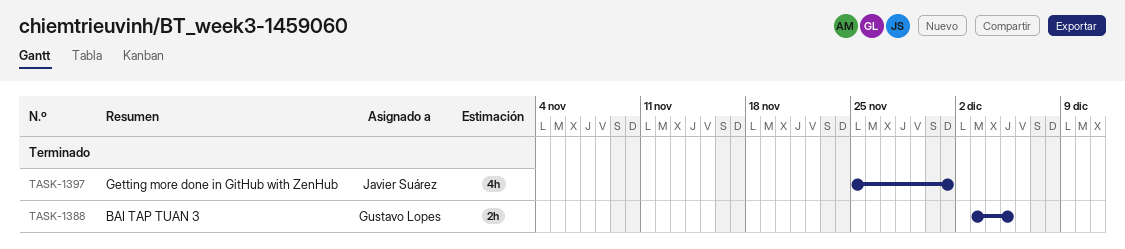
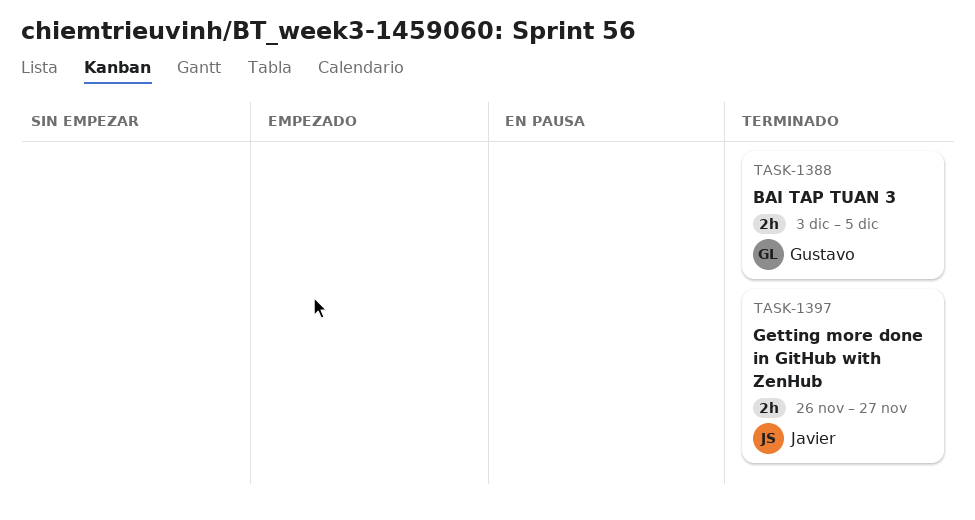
TASK-1397, estimate: 4h -> 2h
TASK-1397, start: Nov 25 -> Nov 26
TASK-1397, due: Dec 1 -> Nov 27

